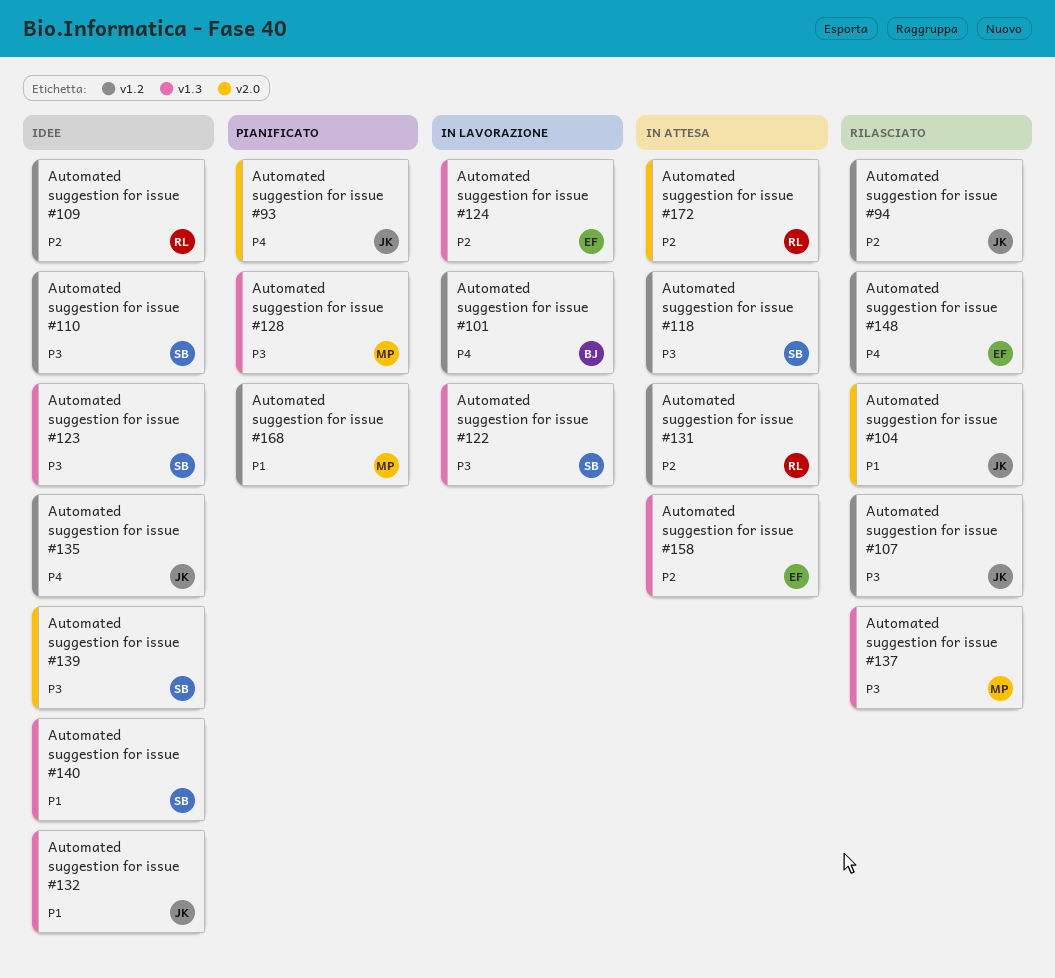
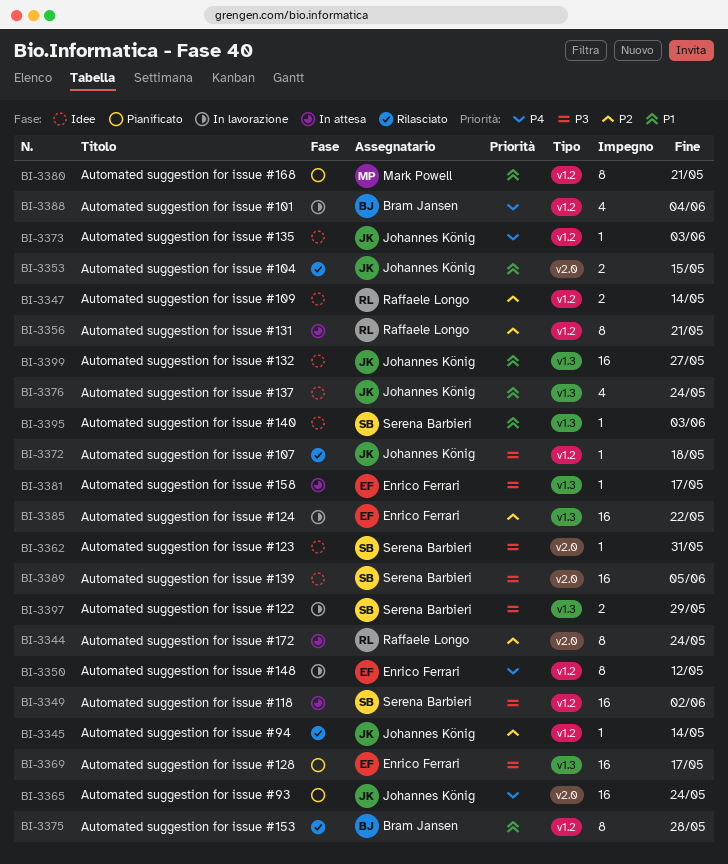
Automated suggestion for issue #110: present -> none
Automated suggestion for issue #123, label: v1.3 -> v2.0
Automated suggestion for issue #128, owner: Mark Powell -> Enrico Ferrari
Automated suggestion for issue #137, status: Rilasciato -> Idee
Automated suggestion for issue #137, owner: Mark Powell -> Johannes König
Automated suggestion for issue #137, priority: P3 -> P1
Automated suggestion for issue #148, status: Rilasciato -> In lavorazione
Automated suggestion for issue #153: none -> present
Automated suggestion for issue #158, priority: P2 -> P3

